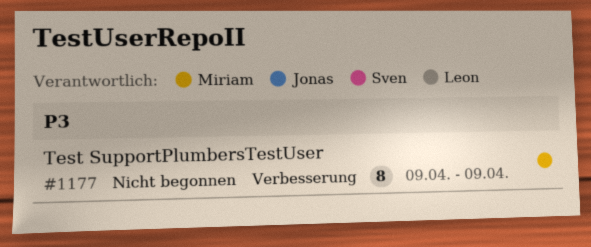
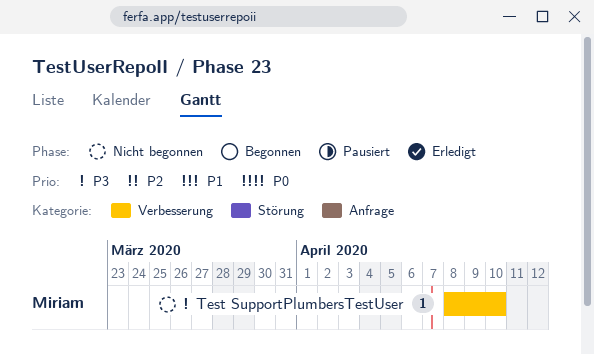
Test SupportPlumbersTestUser, estimate: 8 -> 1
Test SupportPlumbersTestUser, start: Apr 9 -> Apr 8
Test SupportPlumbersTestUser, due: Apr 9 -> Apr 10

